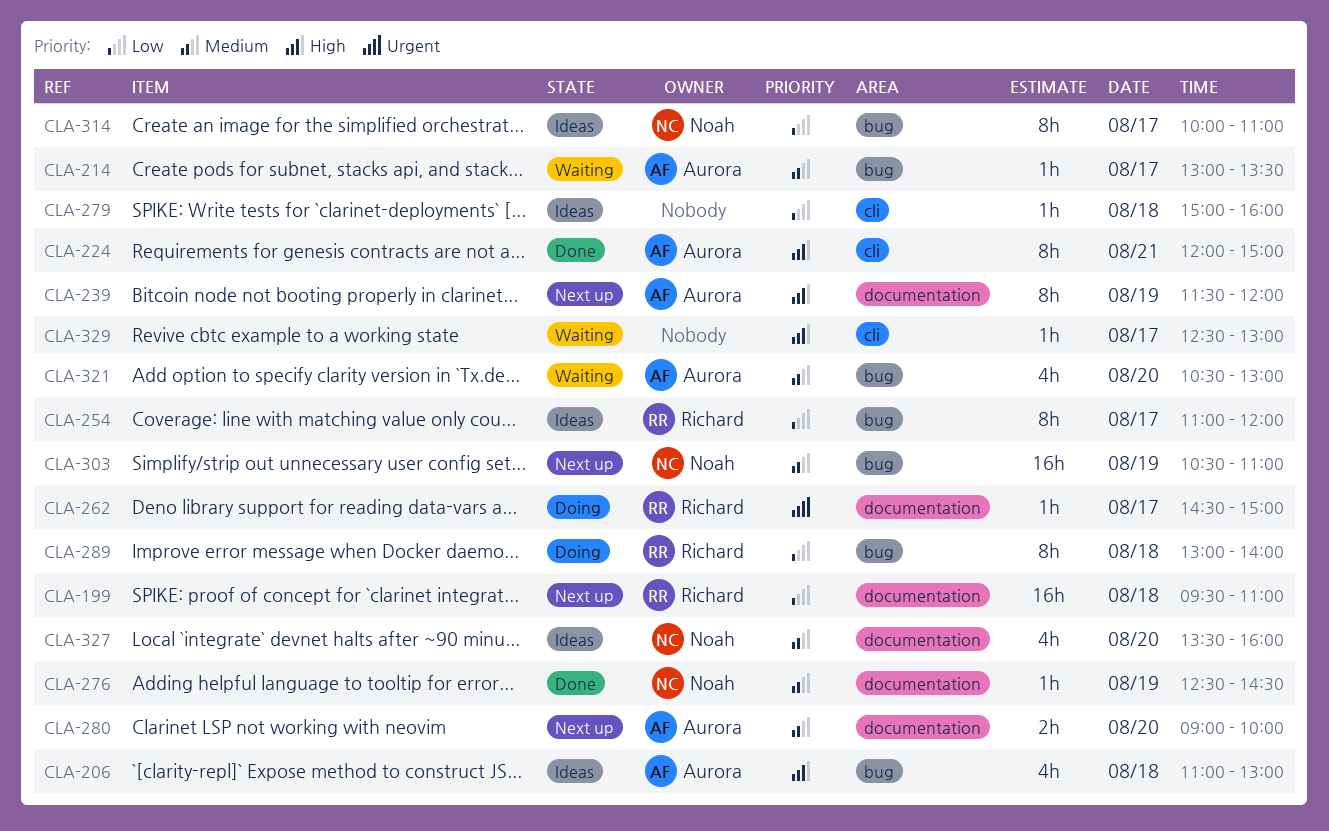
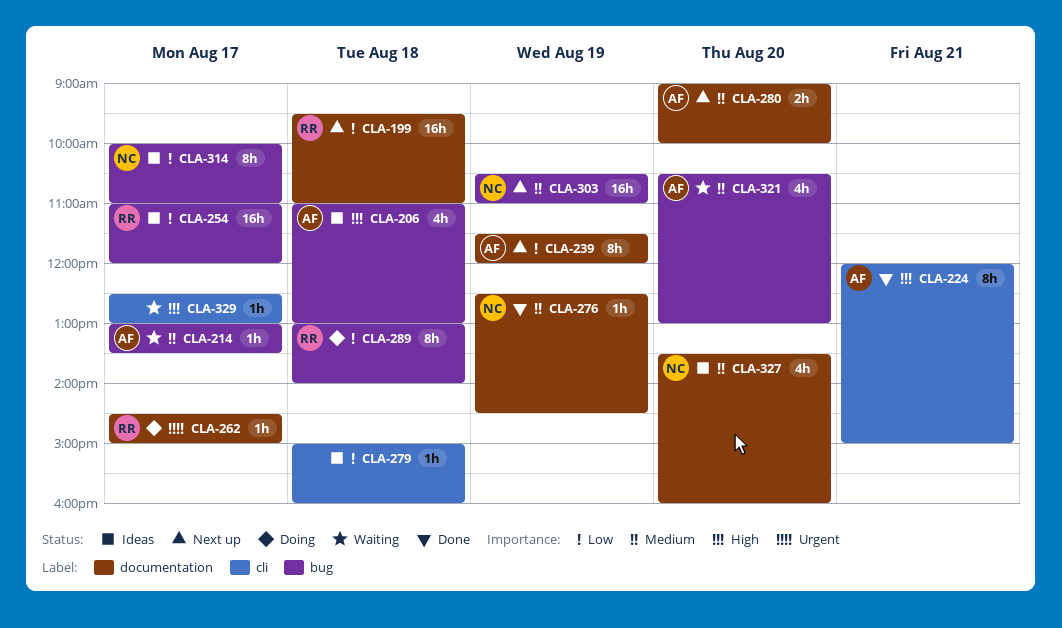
CLA-239, priority: High -> Low
CLA-254, estimate: 8h -> 16h

